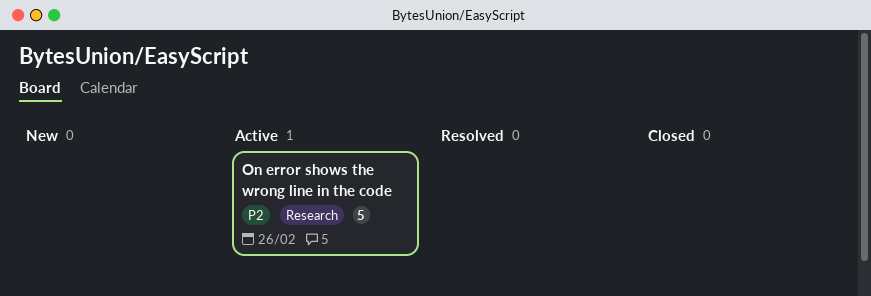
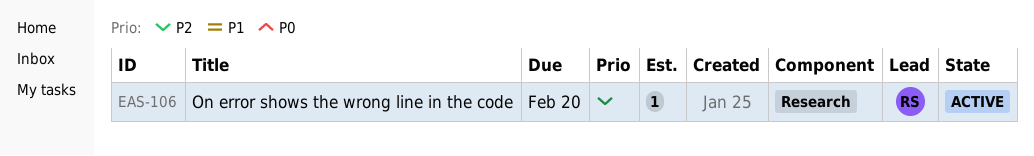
On error shows the wrong line in the code, estimate: 5 -> 1
On error shows the wrong line in the code, due: Feb 26 -> Feb 20

